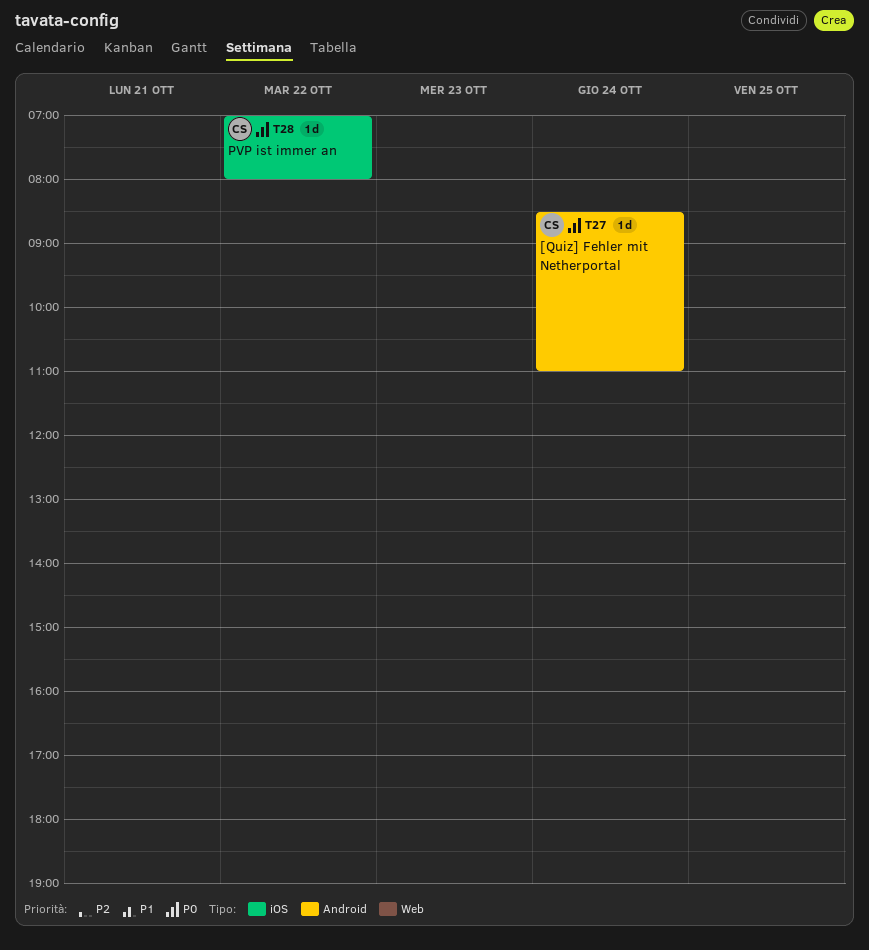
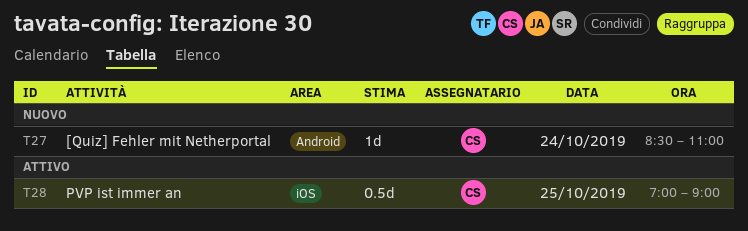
T28, estimate: 1d -> 0.5d
T28, day: Oct 22 -> Oct 25
T28, ends: 08:00 -> 09:00

